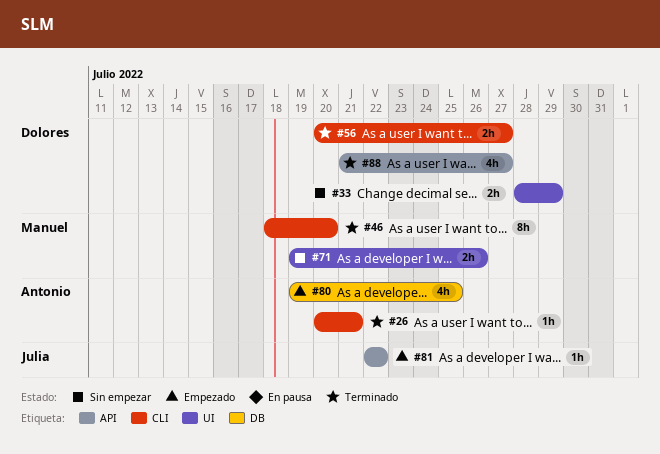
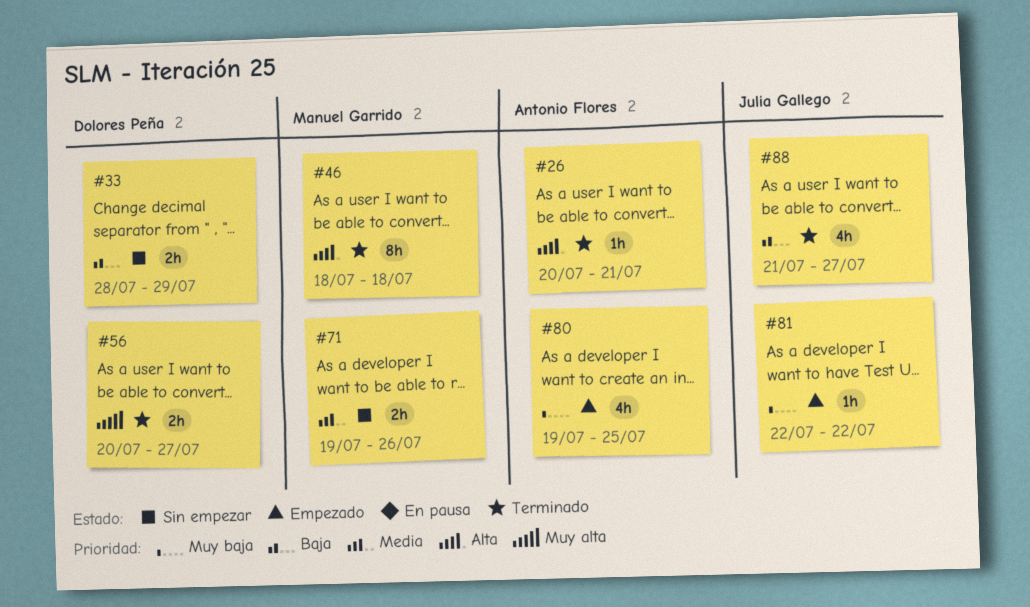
#46, due: Jul 20 -> Jul 18
#88, owner: Dolores Peña -> Julia Gallego

